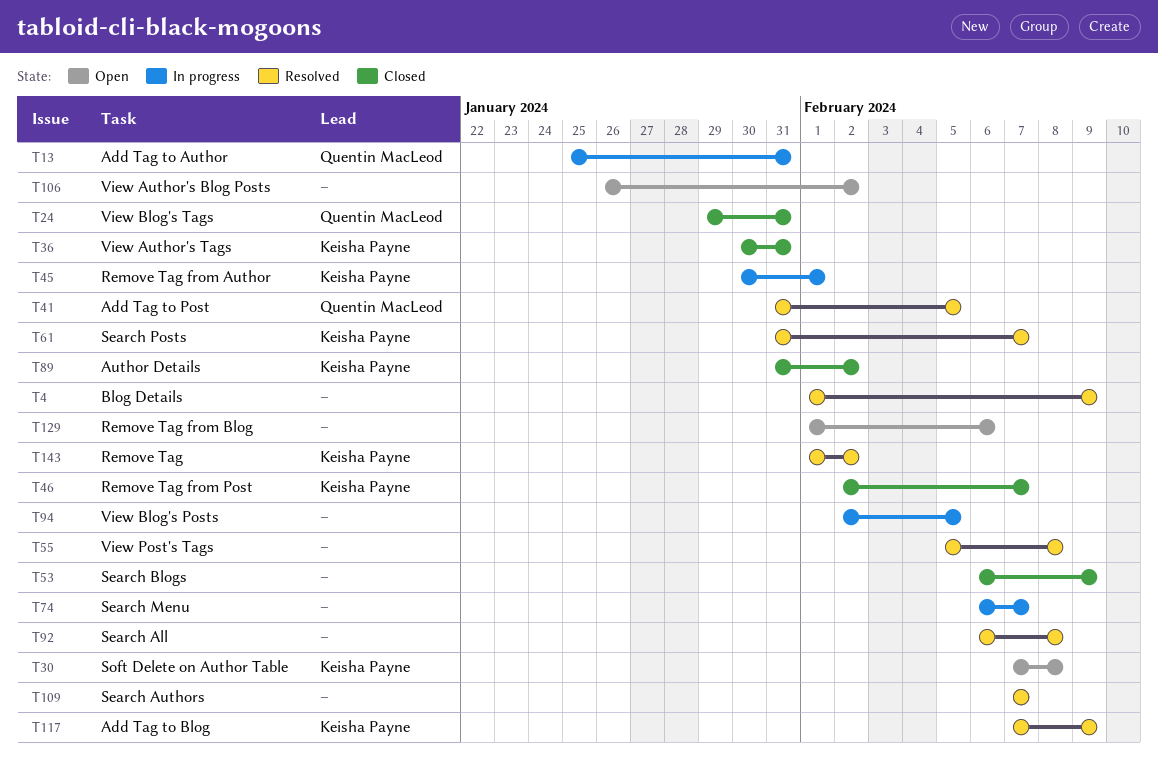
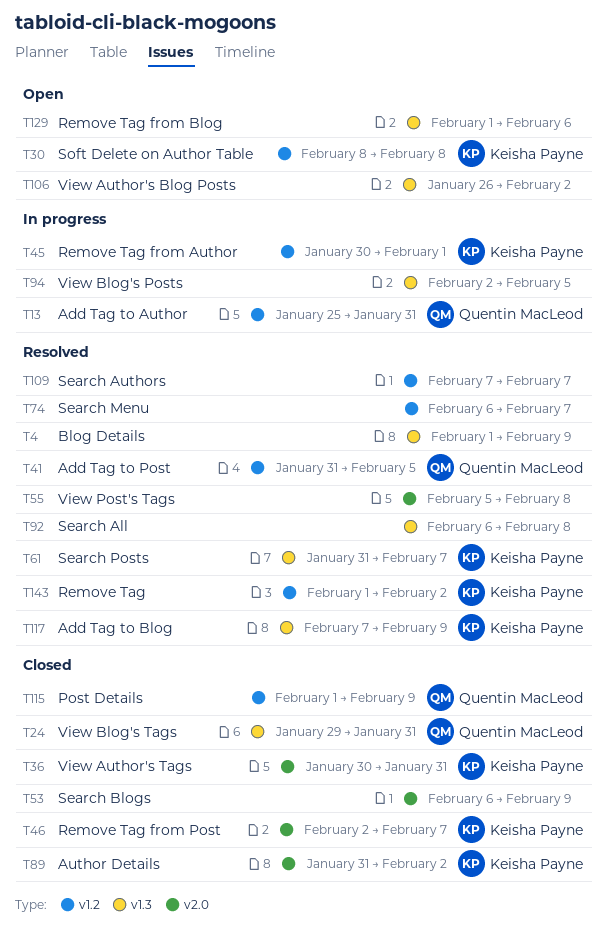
T30, start: Feb 7 -> Feb 8
T74, status: In progress -> Resolved
T115: none -> present

